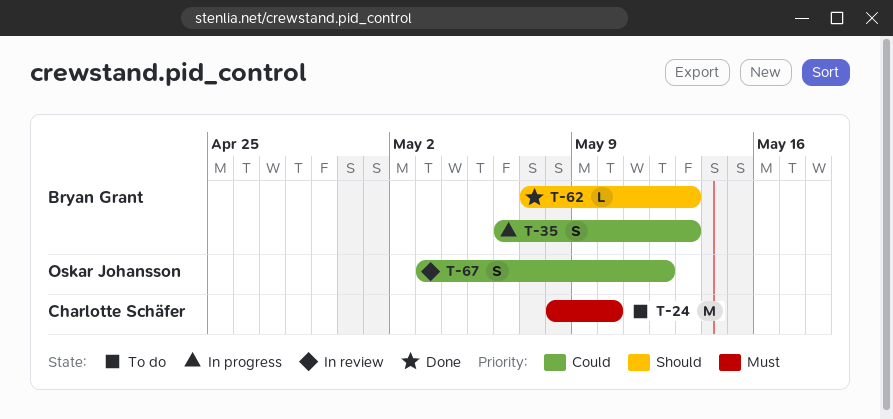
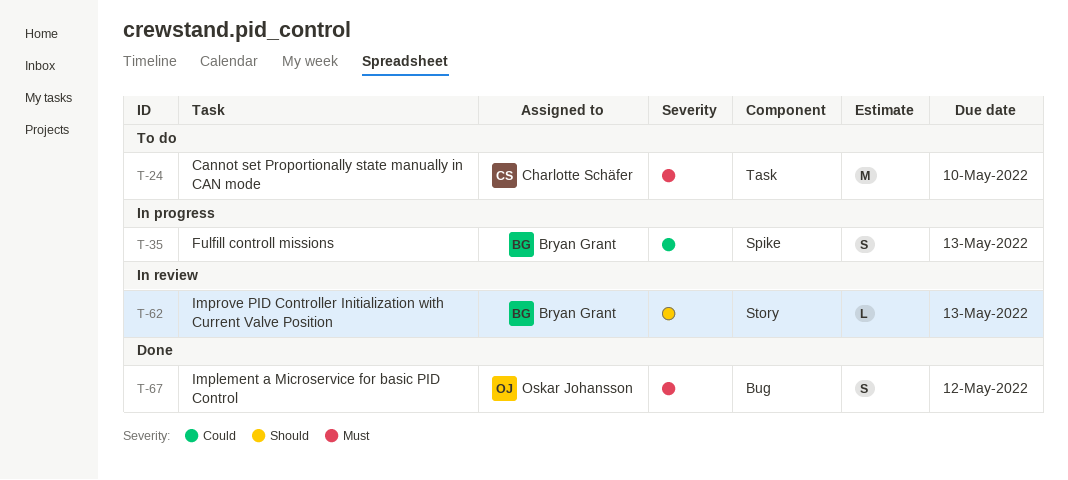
T-62, status: Done -> In review
T-67, status: In review -> Done
T-67, priority: Could -> Must

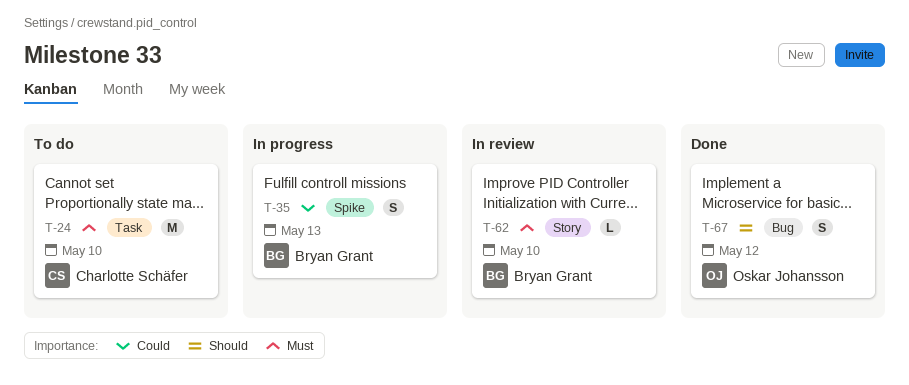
T-62, priority: Should -> Must
T-62, due: May 13 -> May 10
T-67, priority: Must -> Should

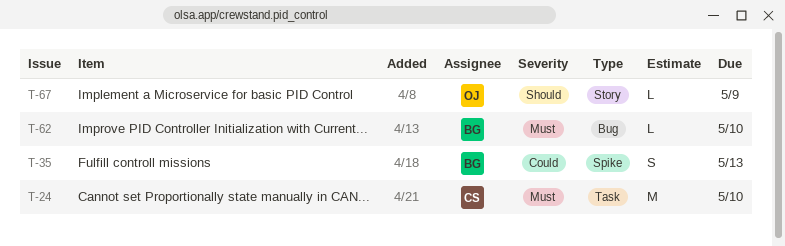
T-62, label: Story -> Bug
T-67, label: Bug -> Story
T-67, estimate: S -> L
T-67, due: May 12 -> May 9

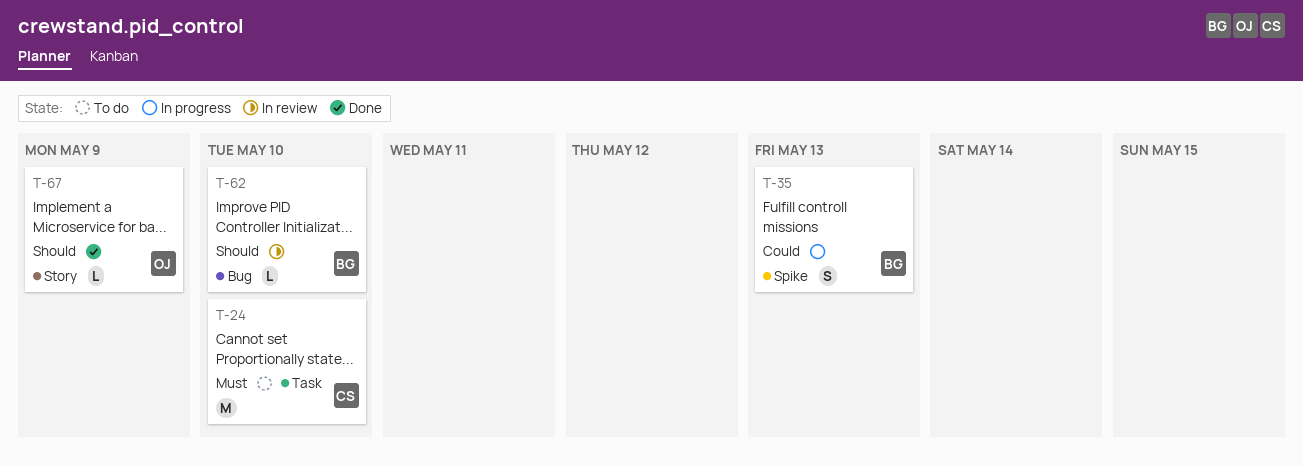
T-62, priority: Must -> Should

